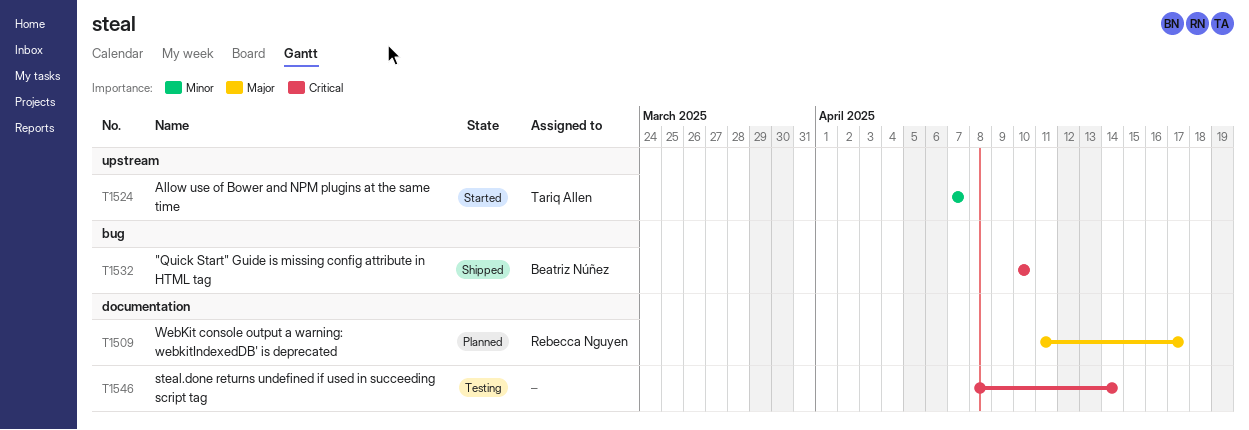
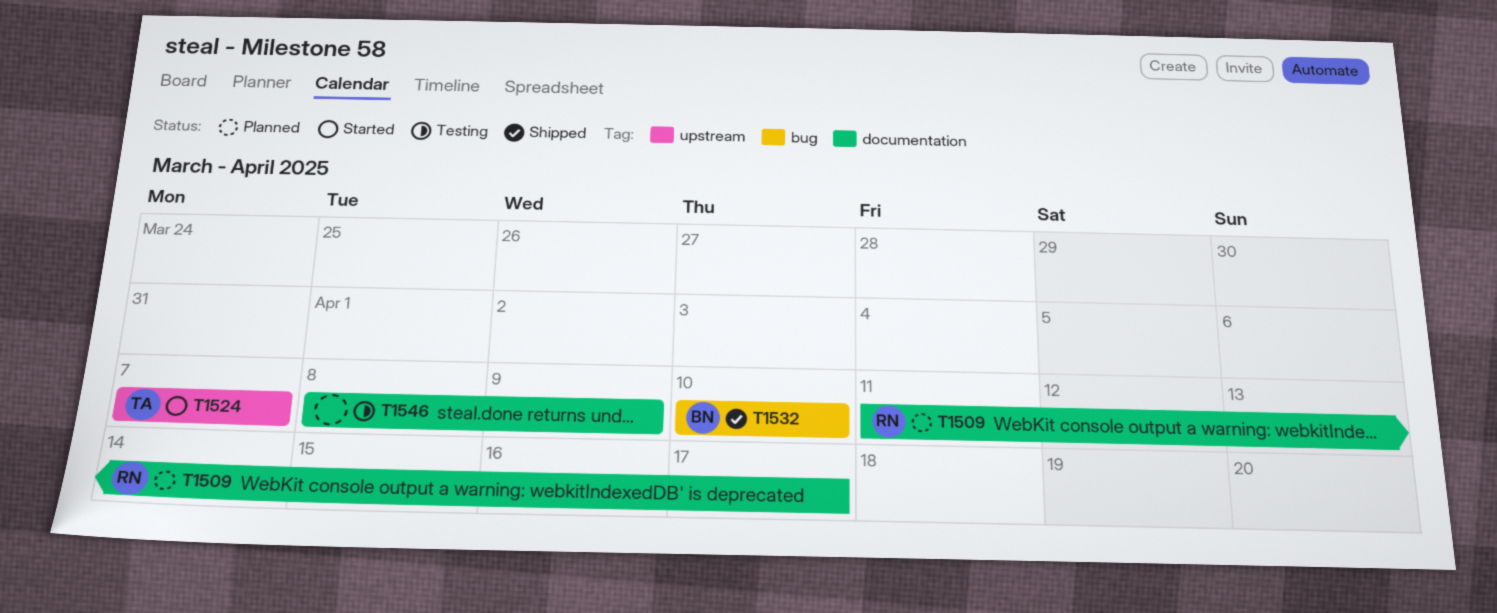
T1546, due: Apr 14 -> Apr 9

